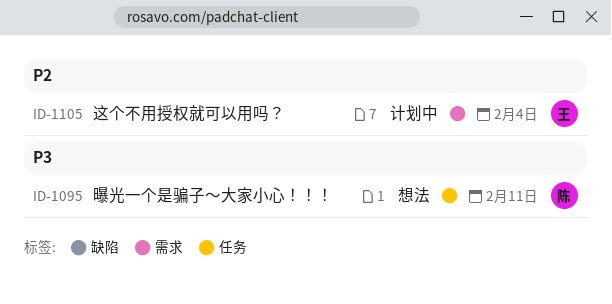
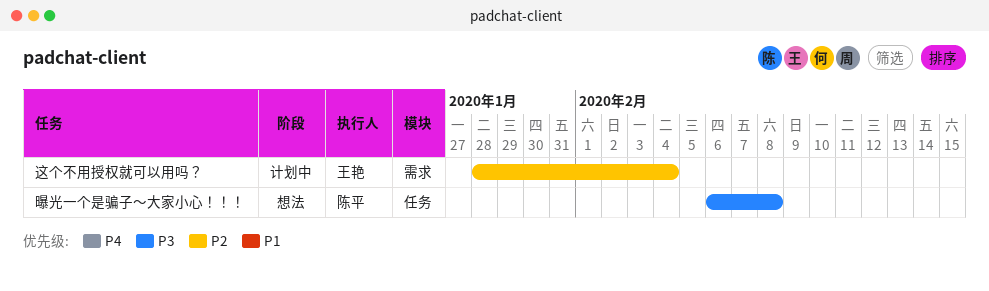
曝光一个是骗子～大家小心！！！, due: Feb 11 -> Feb 8

